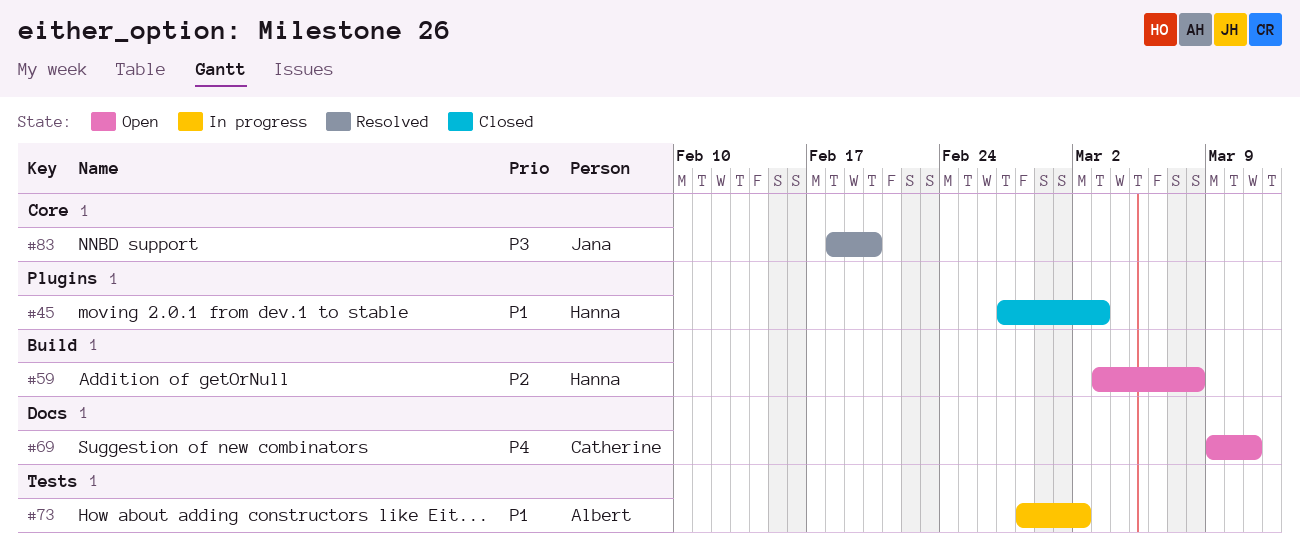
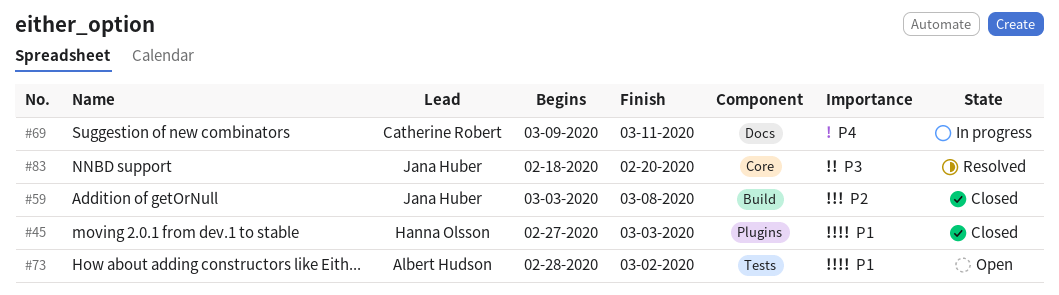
#59, status: Open -> Closed
#59, owner: Hanna Olsson -> Jana Huber
#69, status: Open -> In progress
#73, status: In progress -> Open

